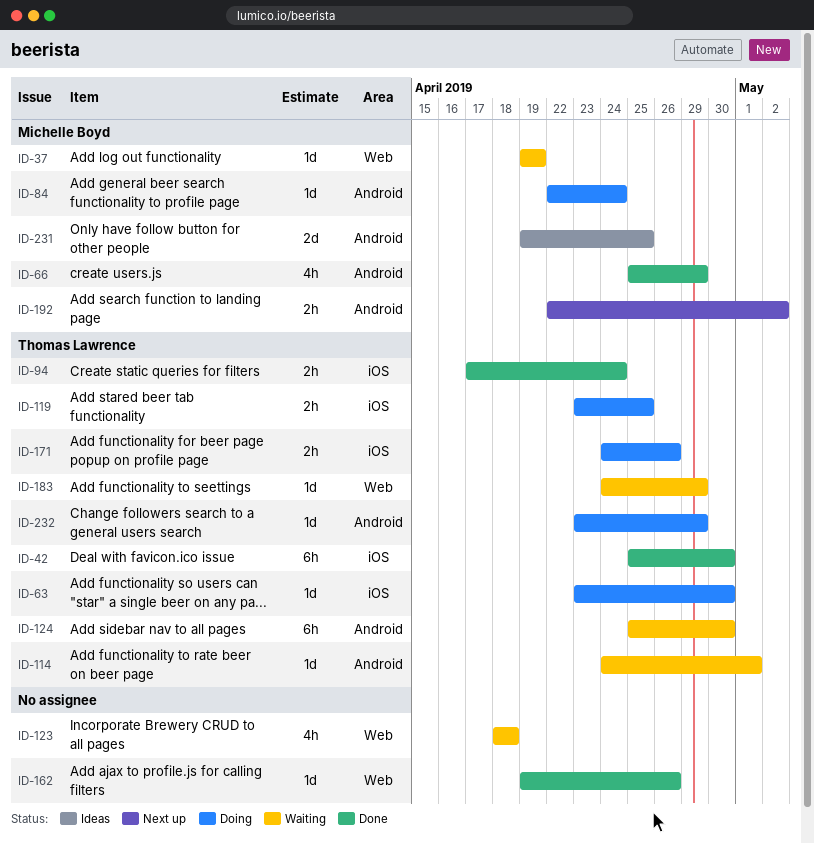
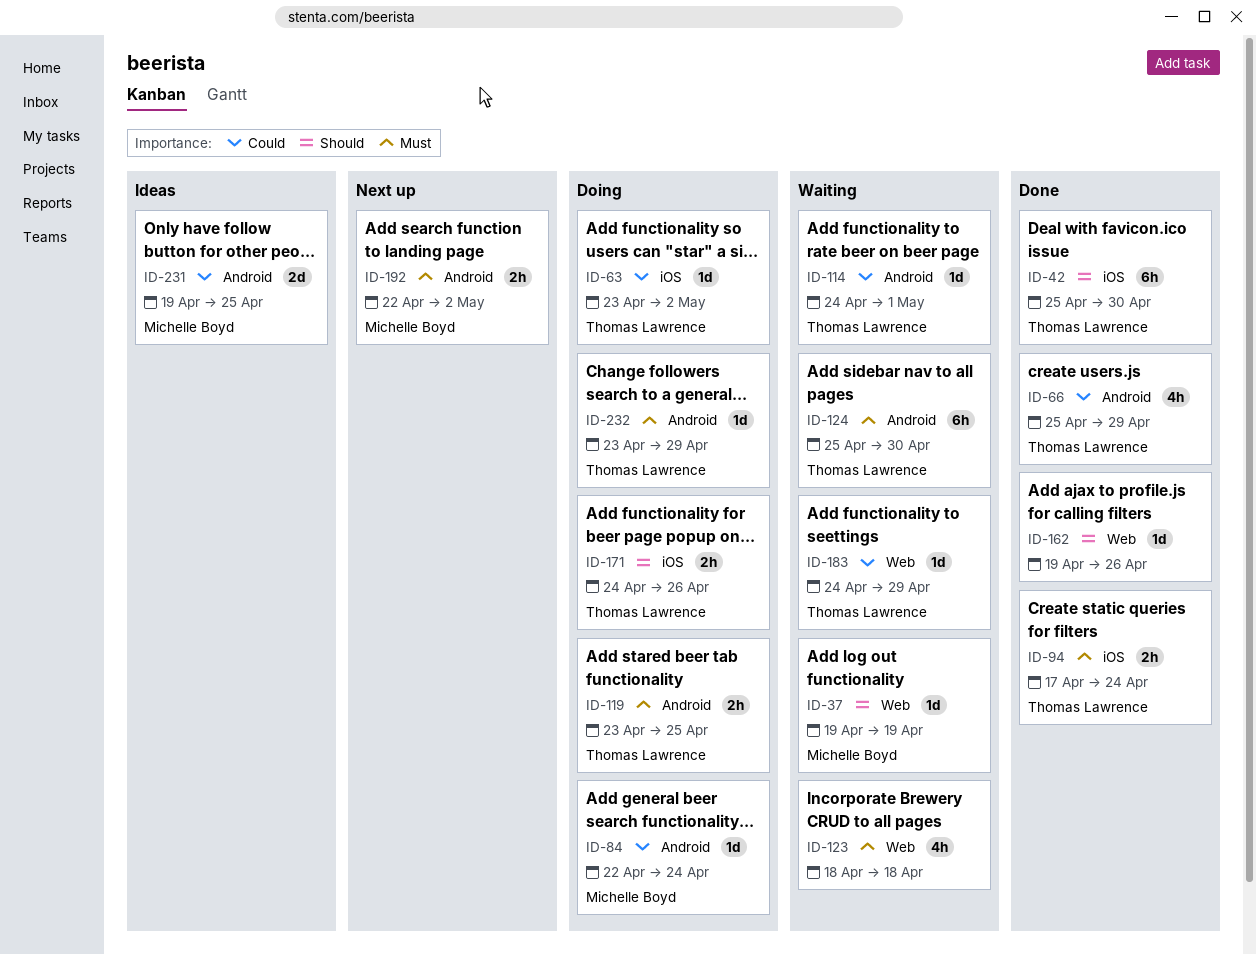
ID-63, due: Apr 30 -> May 2
ID-66, owner: Michelle Boyd -> Thomas Lawrence
ID-119, label: iOS -> Android

